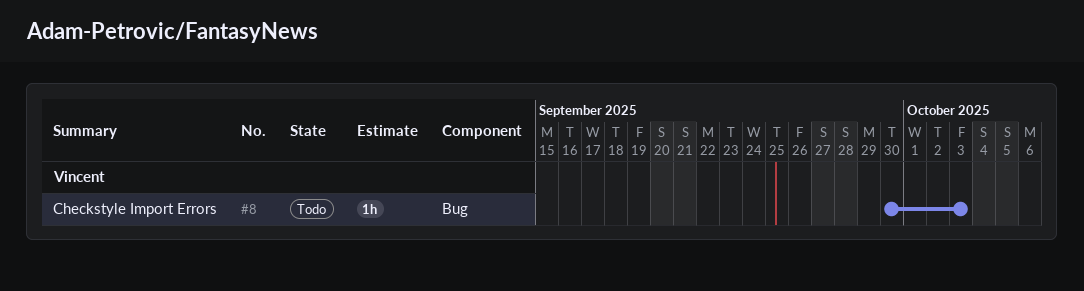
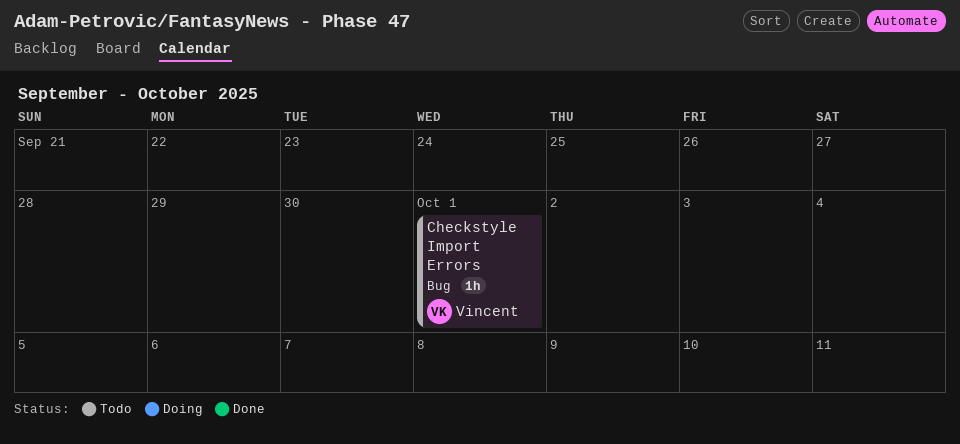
Checkstyle Import Errors, due: Oct 3 -> Oct 1

